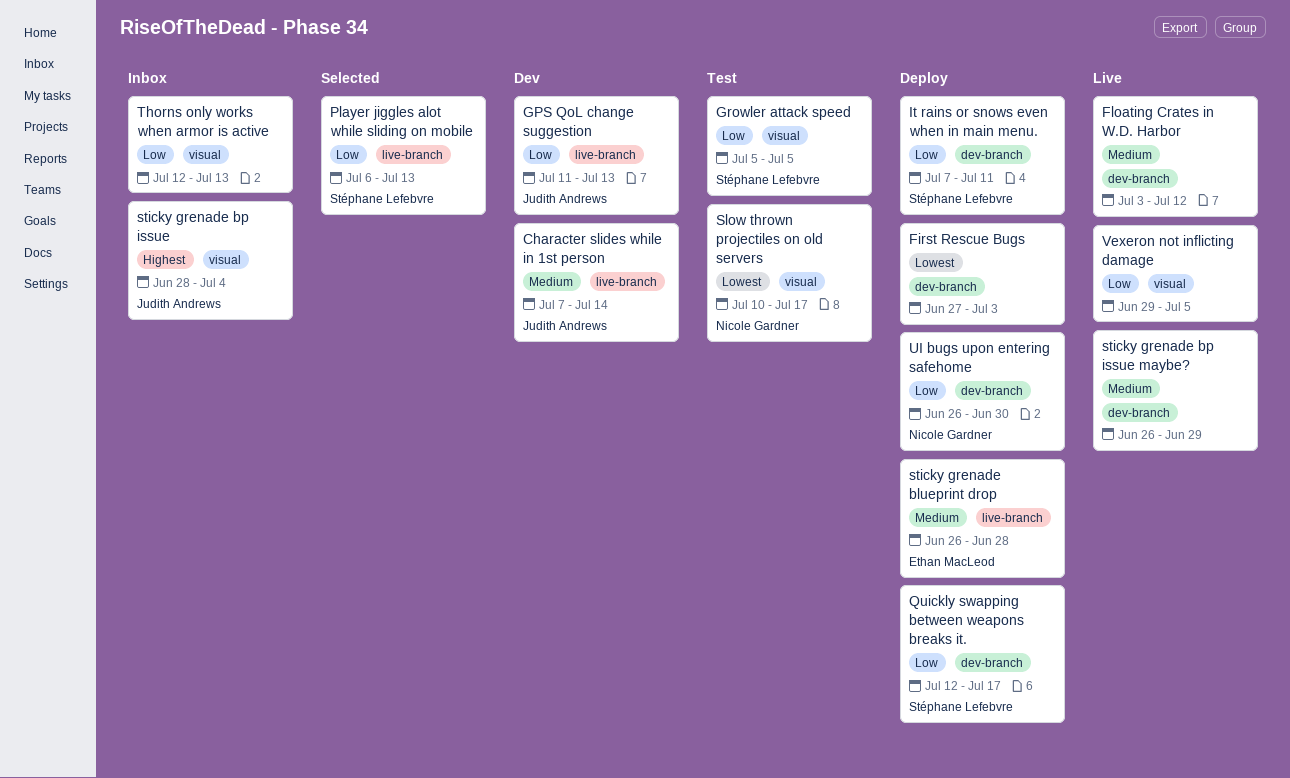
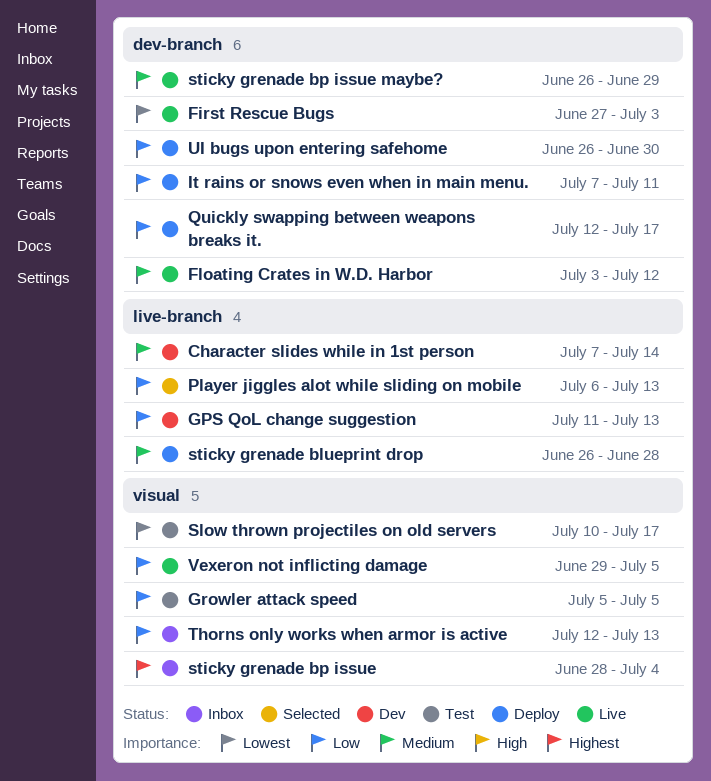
First Rescue Bugs, status: Deploy -> Live

